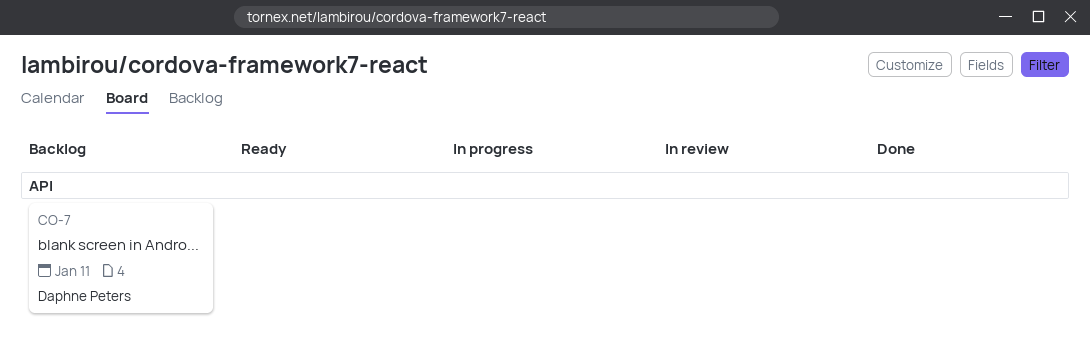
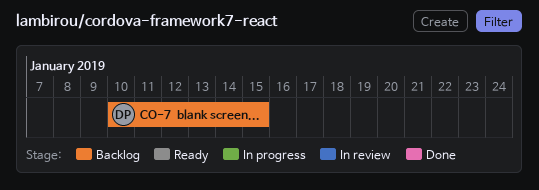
CO-7, due: Jan 11 -> Jan 15

